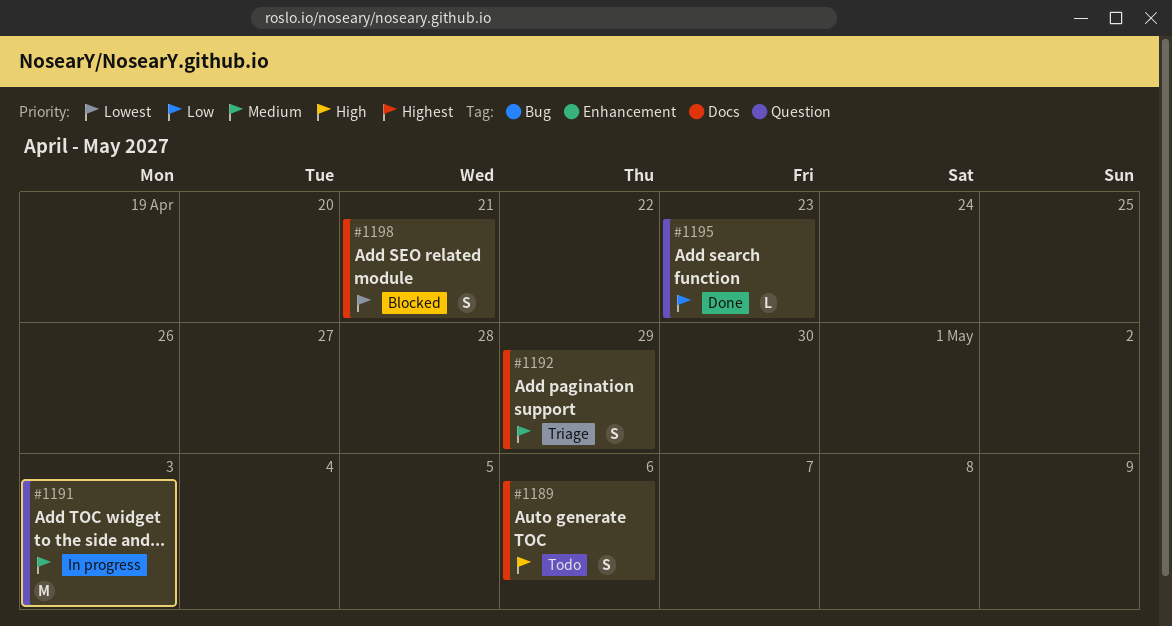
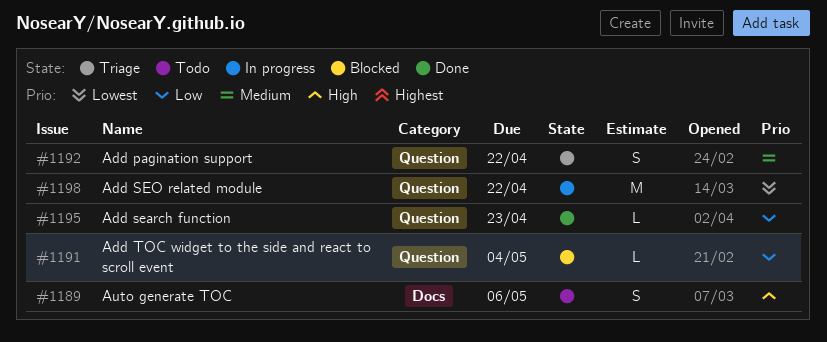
#1191, status: In progress -> Blocked
#1191, priority: Medium -> Low
#1191, estimate: M -> L
#1191, due: May 3 -> May 4
#1192, label: Docs -> Question
#1192, due: Apr 29 -> Apr 22
#1198, status: Blocked -> In progress
#1198, label: Docs -> Question
#1198, estimate: S -> M
#1198, due: Apr 21 -> Apr 22

